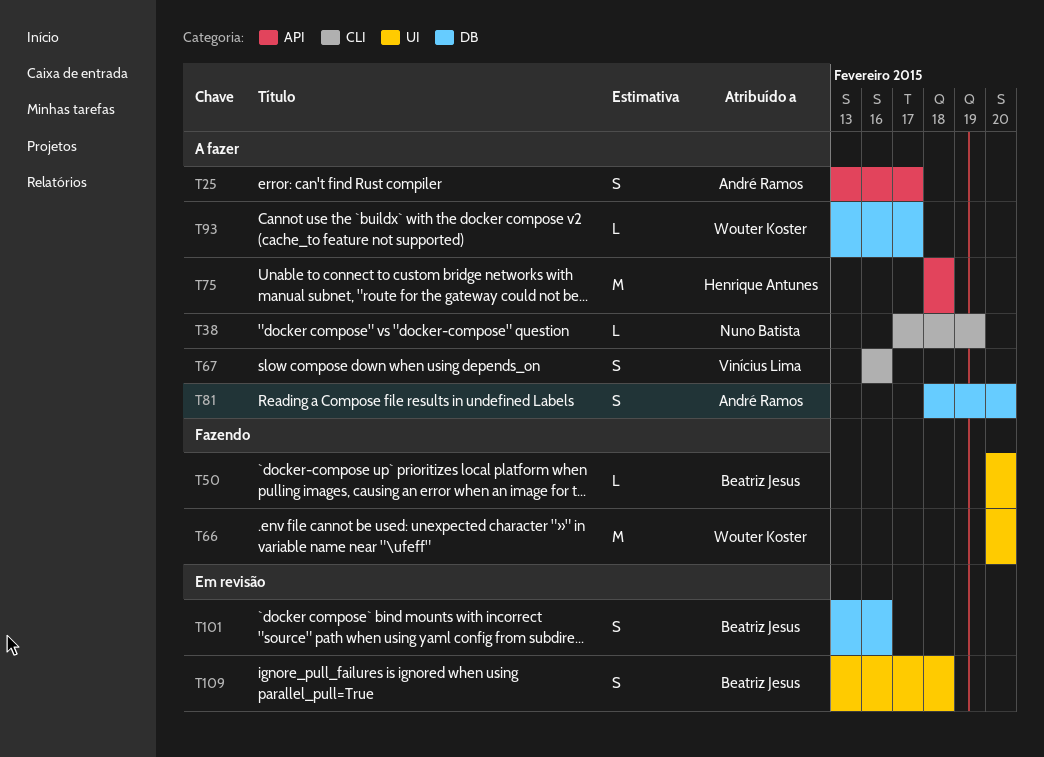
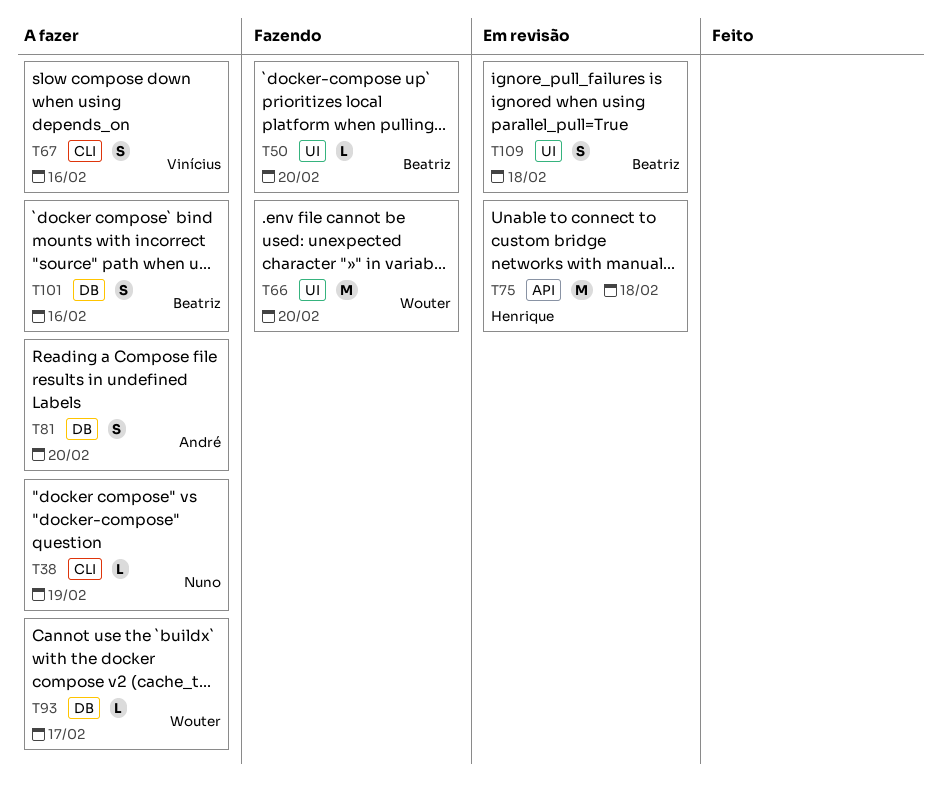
T25: present -> none
T75, status: A fazer -> Em revisão
T101, status: Em revisão -> A fazer

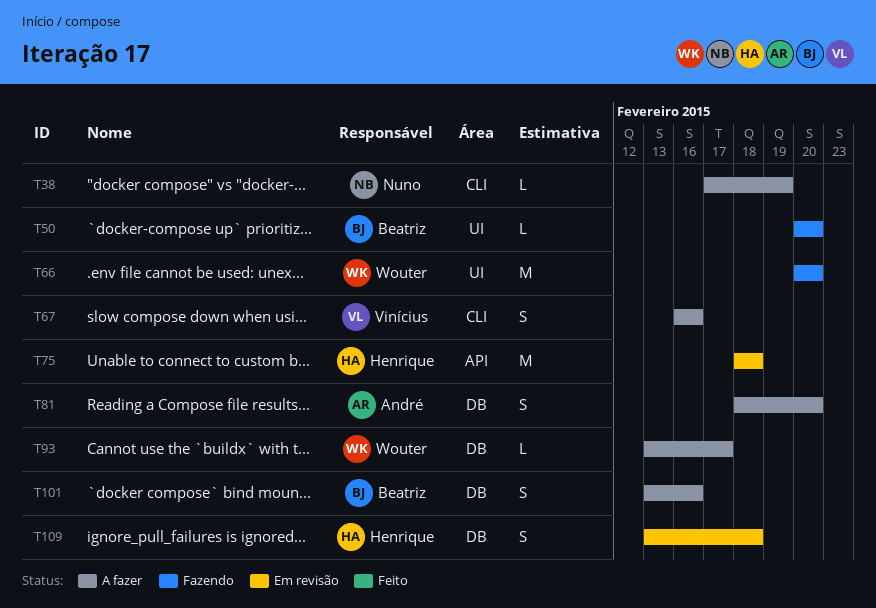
T109, owner: Beatriz -> Henrique
T109, label: UI -> DB

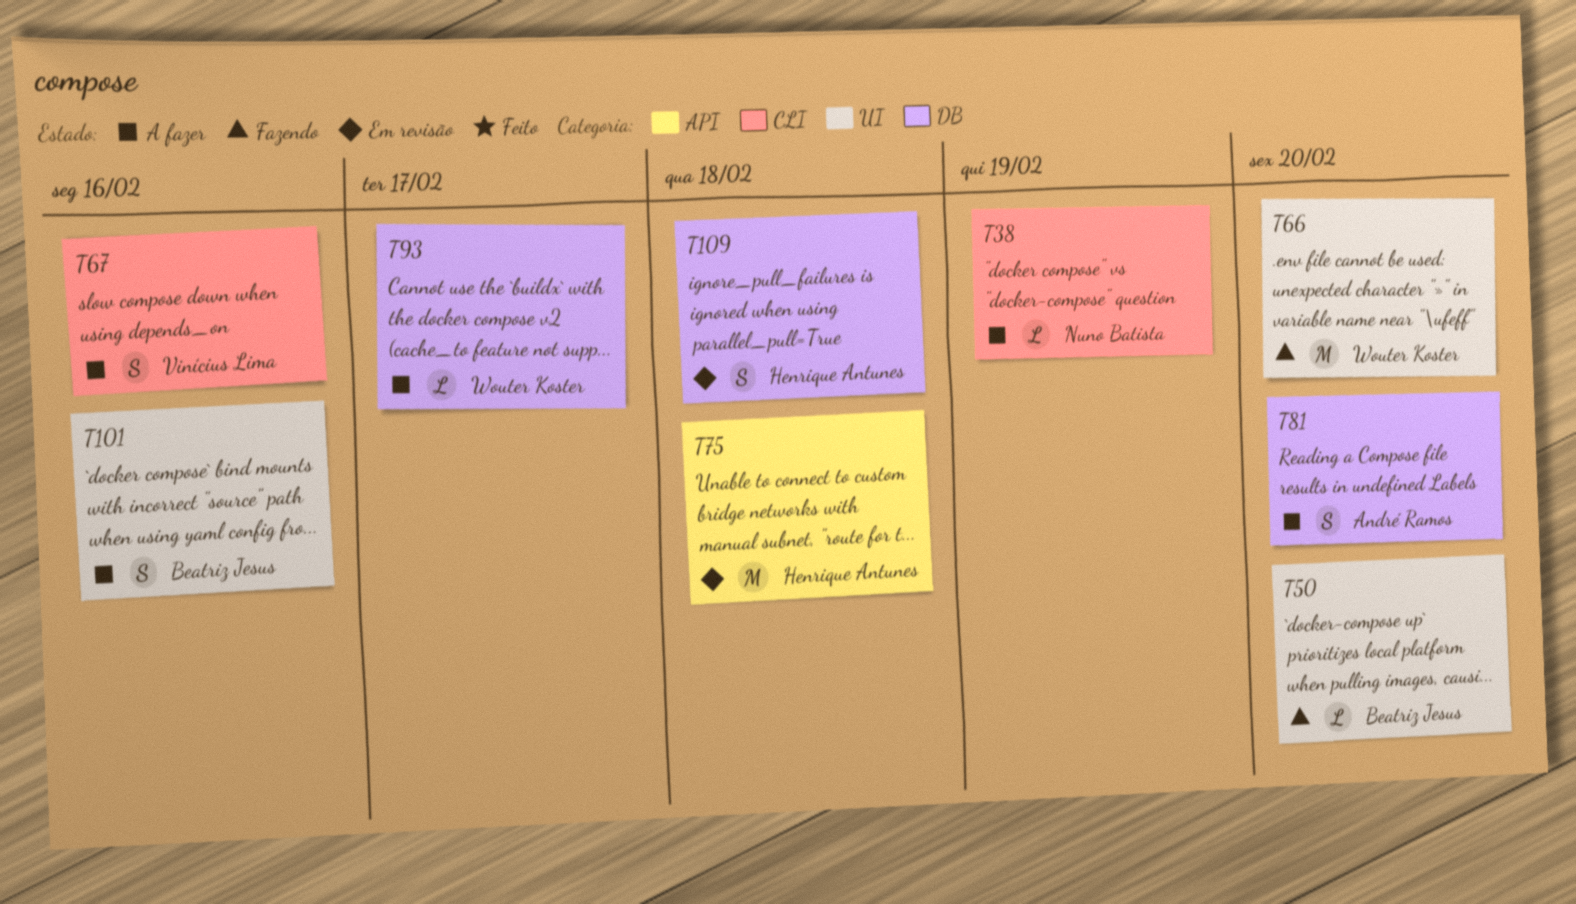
T101, label: DB -> UI

